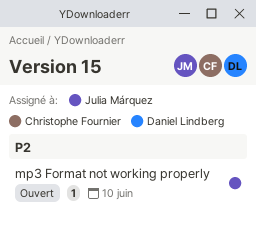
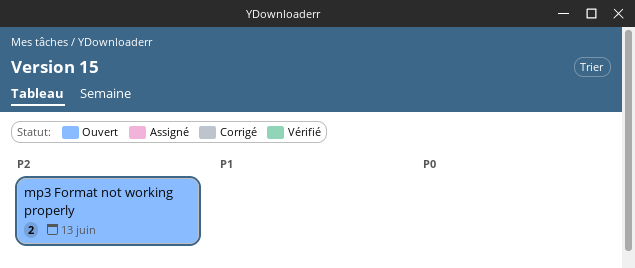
mp3 Format not working properly, estimate: 1 -> 2
mp3 Format not working properly, due: Jun 10 -> Jun 13

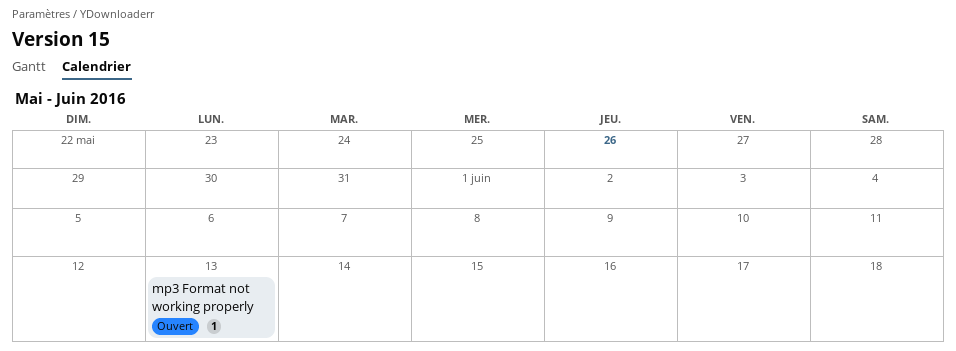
mp3 Format not working properly, estimate: 2 -> 1

